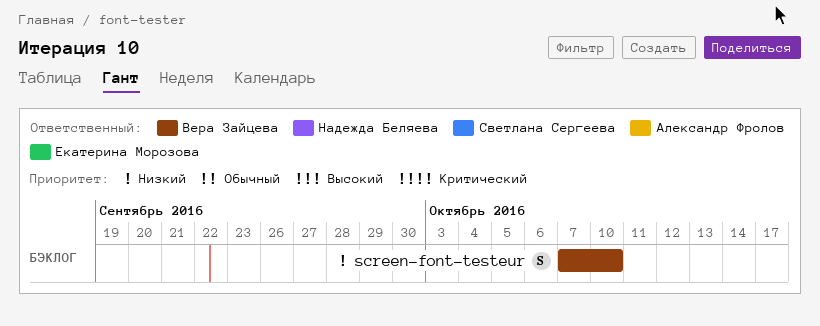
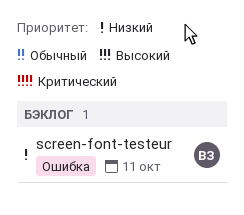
screen-font-testeur, due: Oct 10 -> Oct 11

